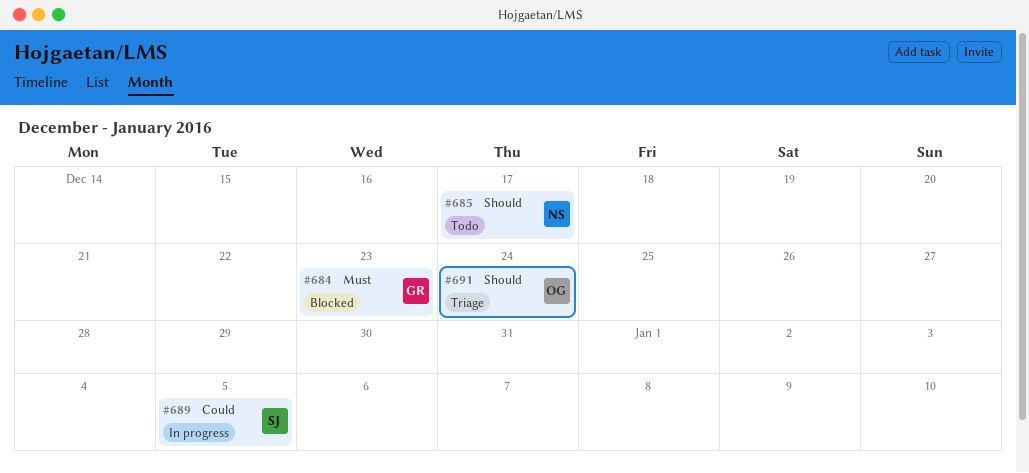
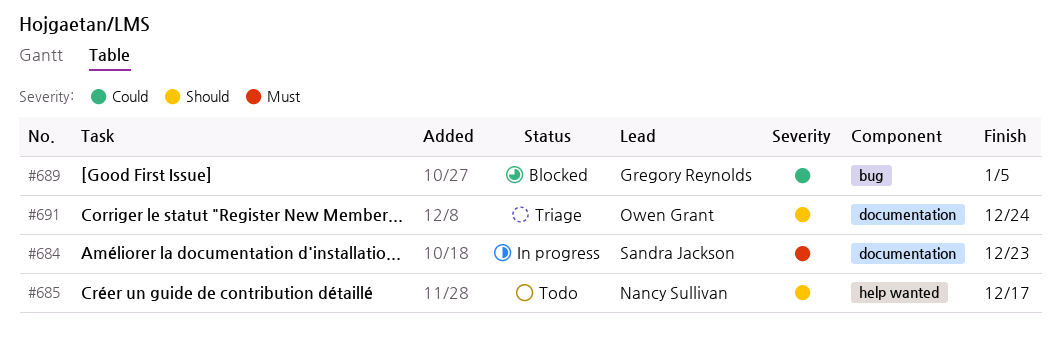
#684, status: Blocked -> In progress
#684, owner: Gregory Reynolds -> Sandra Jackson
#689, status: In progress -> Blocked
#689, owner: Sandra Jackson -> Gregory Reynolds

